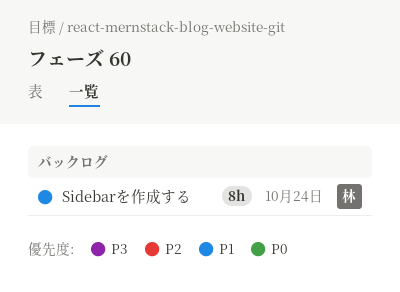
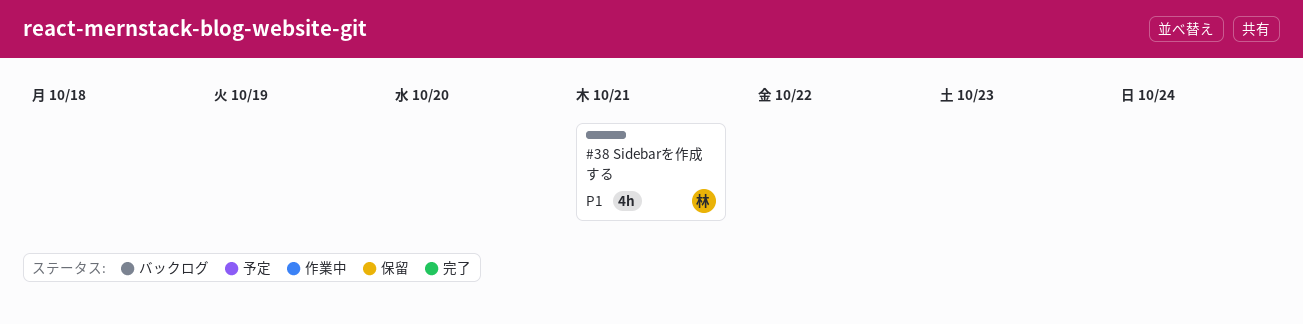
Sidebarを作成する, estimate: 8h -> 4h
Sidebarを作成する, due: Oct 24 -> Oct 21

